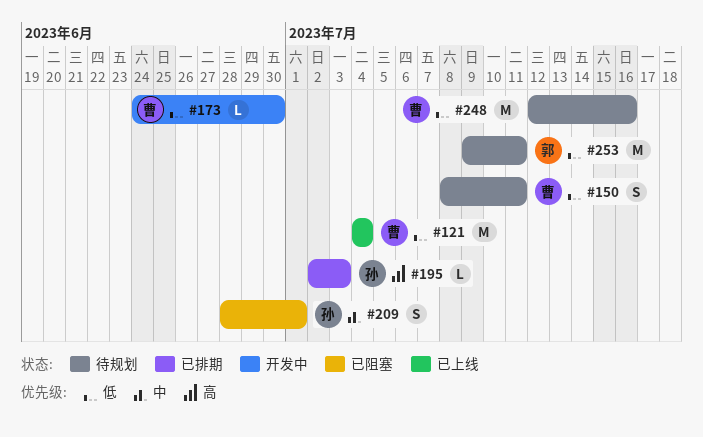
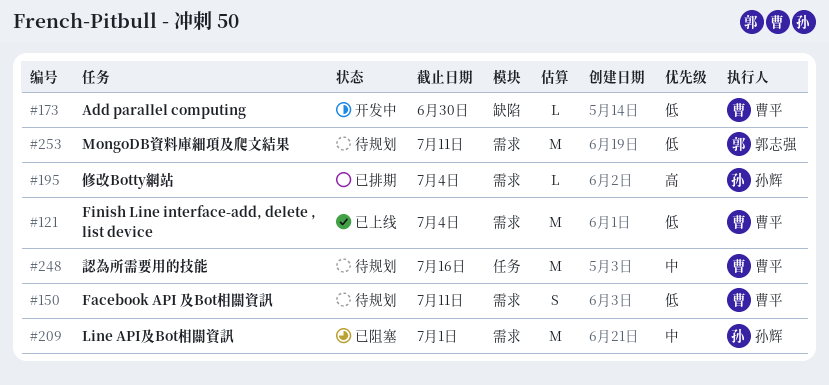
#195, due: Jul 3 -> Jul 4
#209, estimate: S -> M
#248, priority: 低 -> 中

